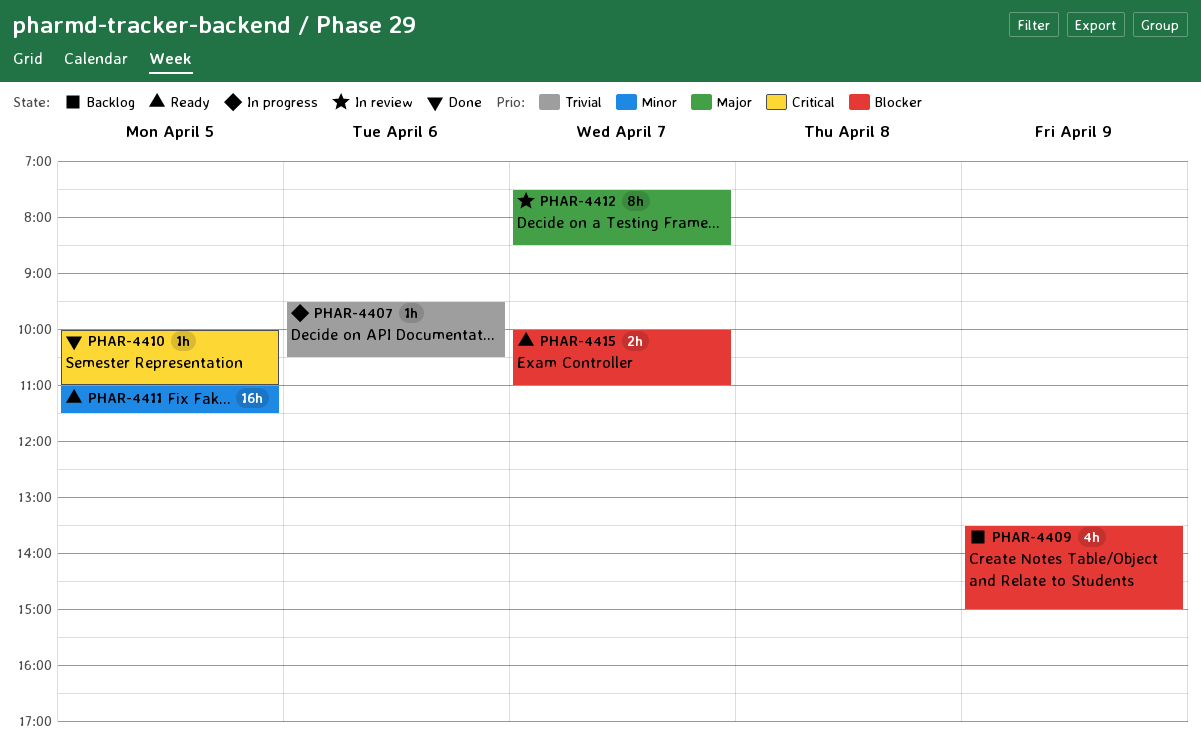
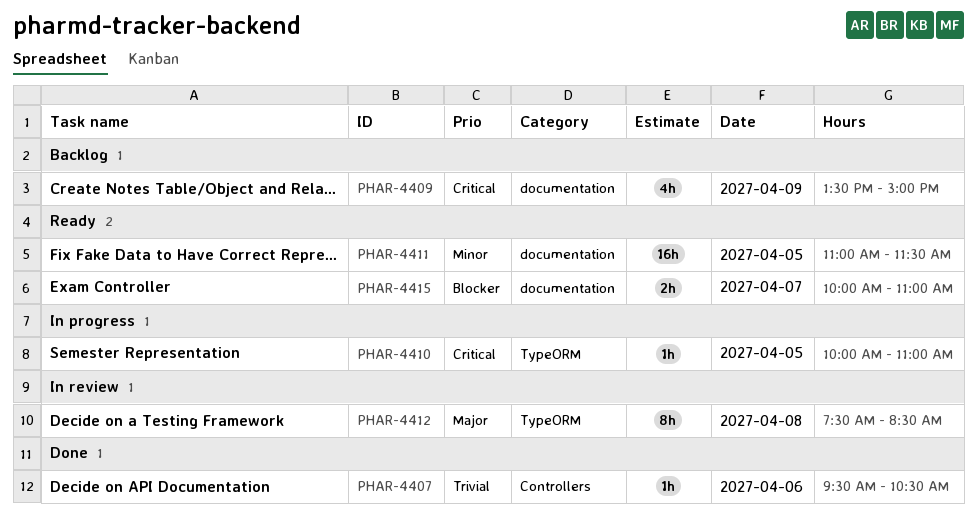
PHAR-4407, status: In progress -> Done
PHAR-4409, priority: Blocker -> Critical
PHAR-4410, status: Done -> In progress
PHAR-4412, day: Apr 7 -> Apr 8

